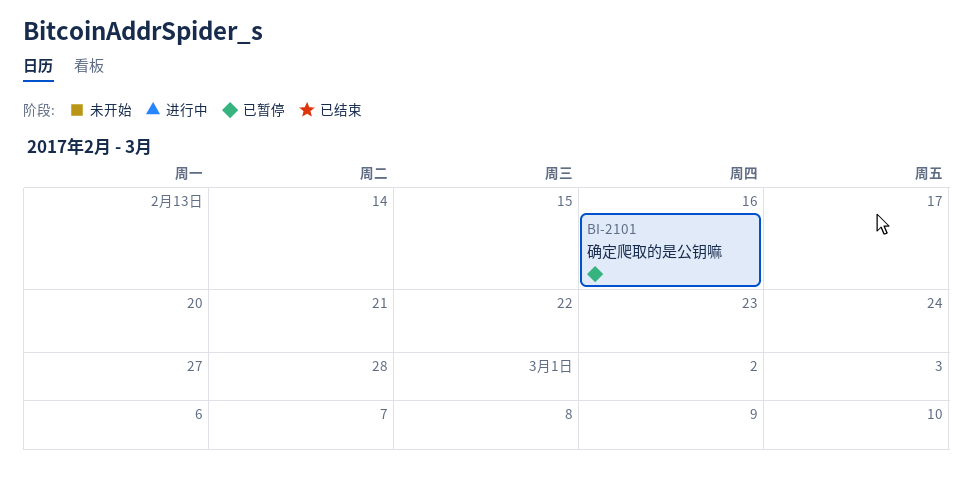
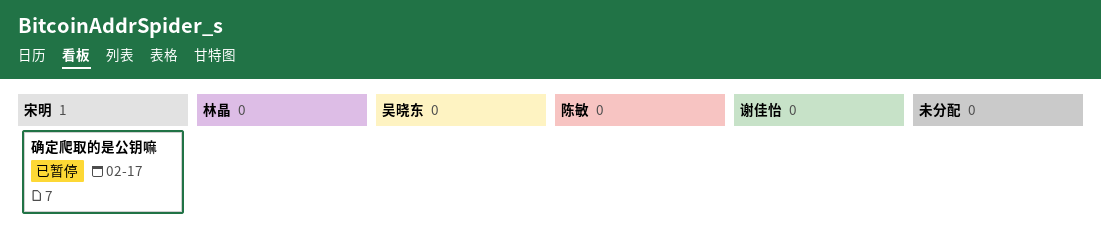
确定爬取的是公钥嘛, due: Feb 16 -> Feb 17

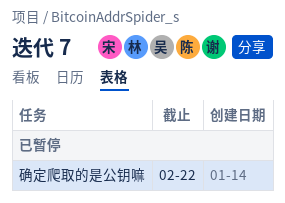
确定爬取的是公钥嘛, due: Feb 17 -> Feb 22

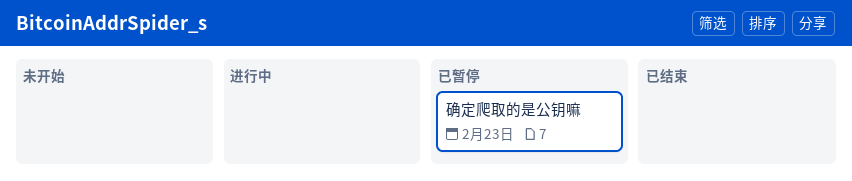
确定爬取的是公钥嘛, due: Feb 22 -> Feb 23

